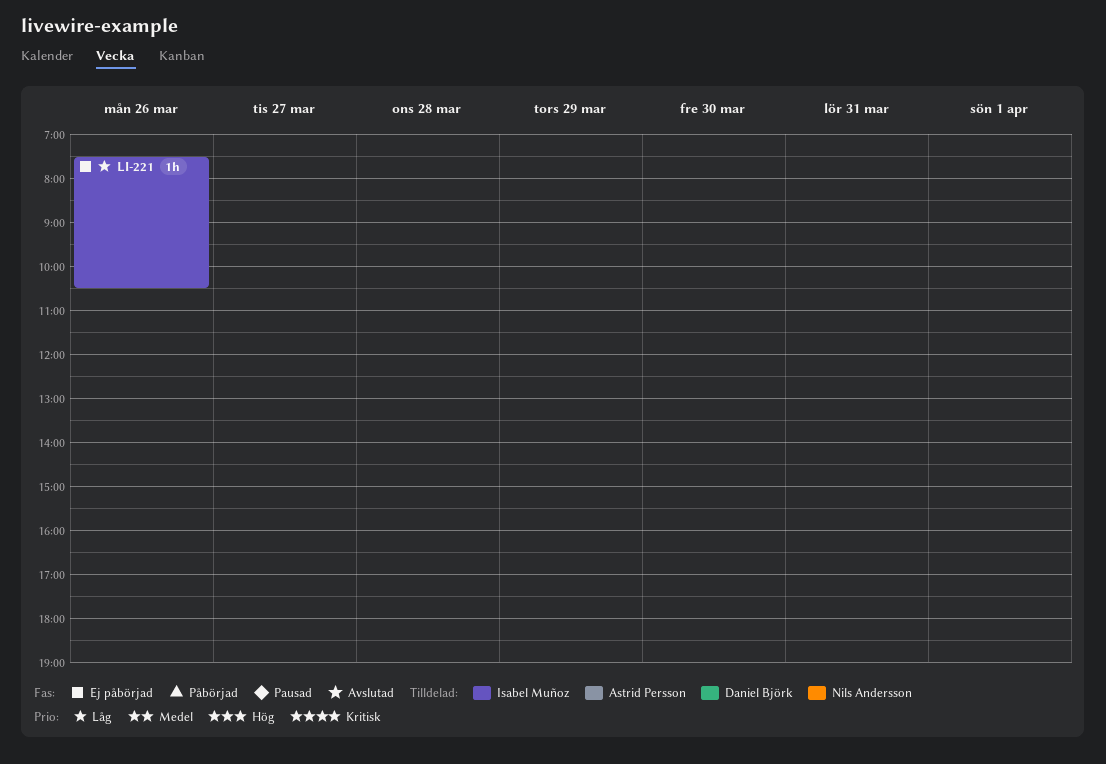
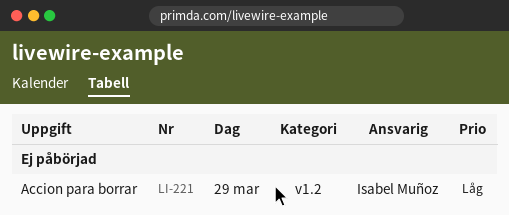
LI-221, day: Mar 26 -> Mar 29

